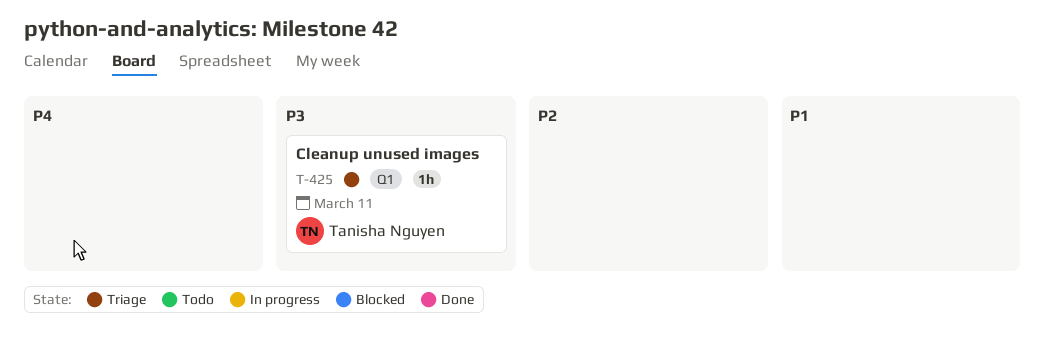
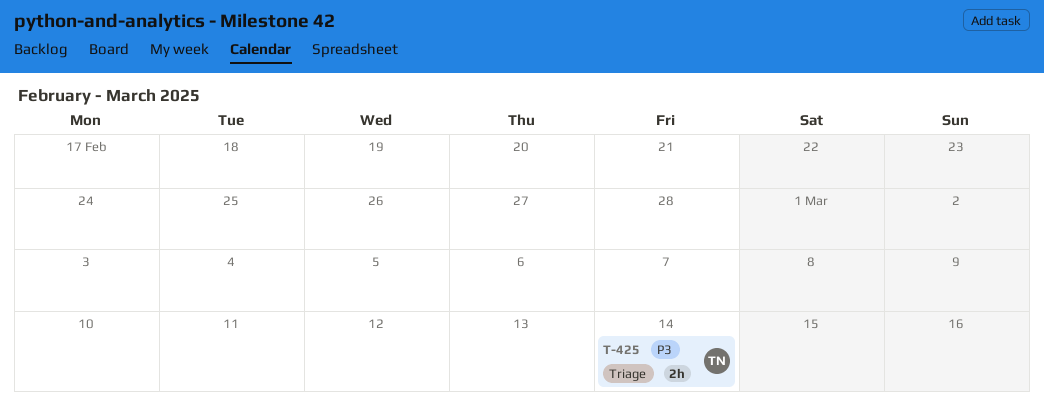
T-425, estimate: 1h -> 2h
T-425, due: Mar 11 -> Mar 14

